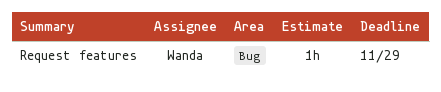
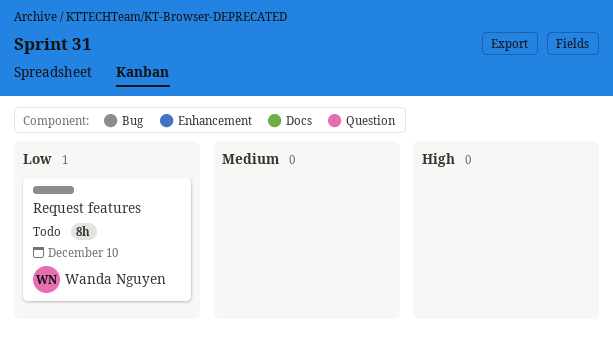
Request features, estimate: 1h -> 8h
Request features, due: Nov 29 -> Dec 10

